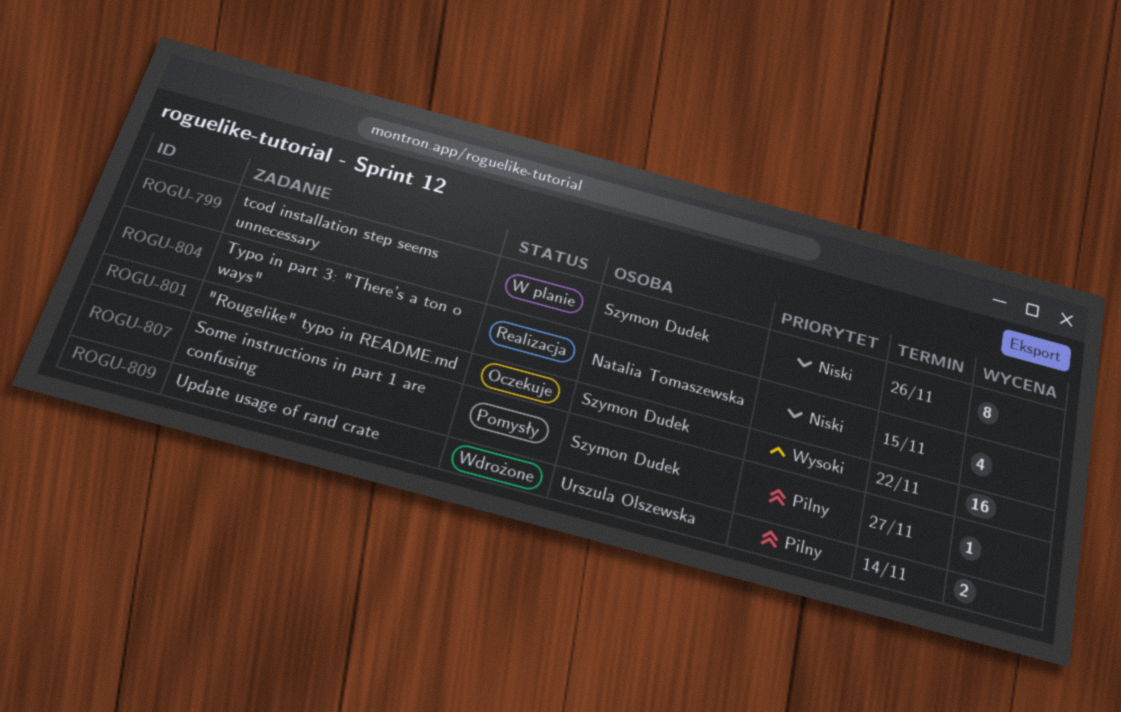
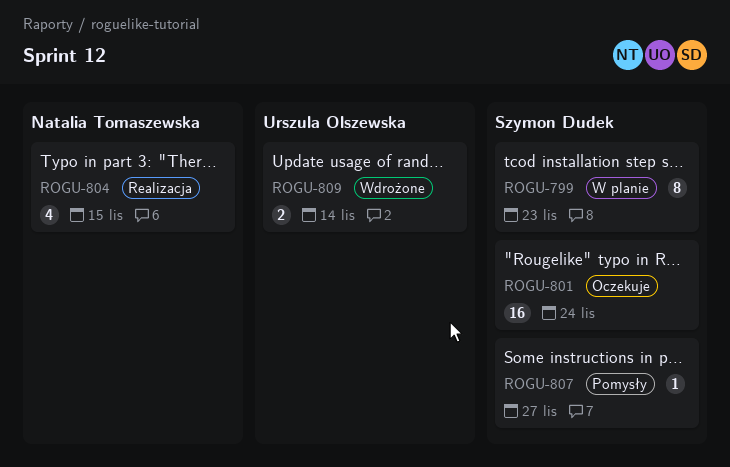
ROGU-799, due: Nov 26 -> Nov 23
ROGU-801, due: Nov 22 -> Nov 24

